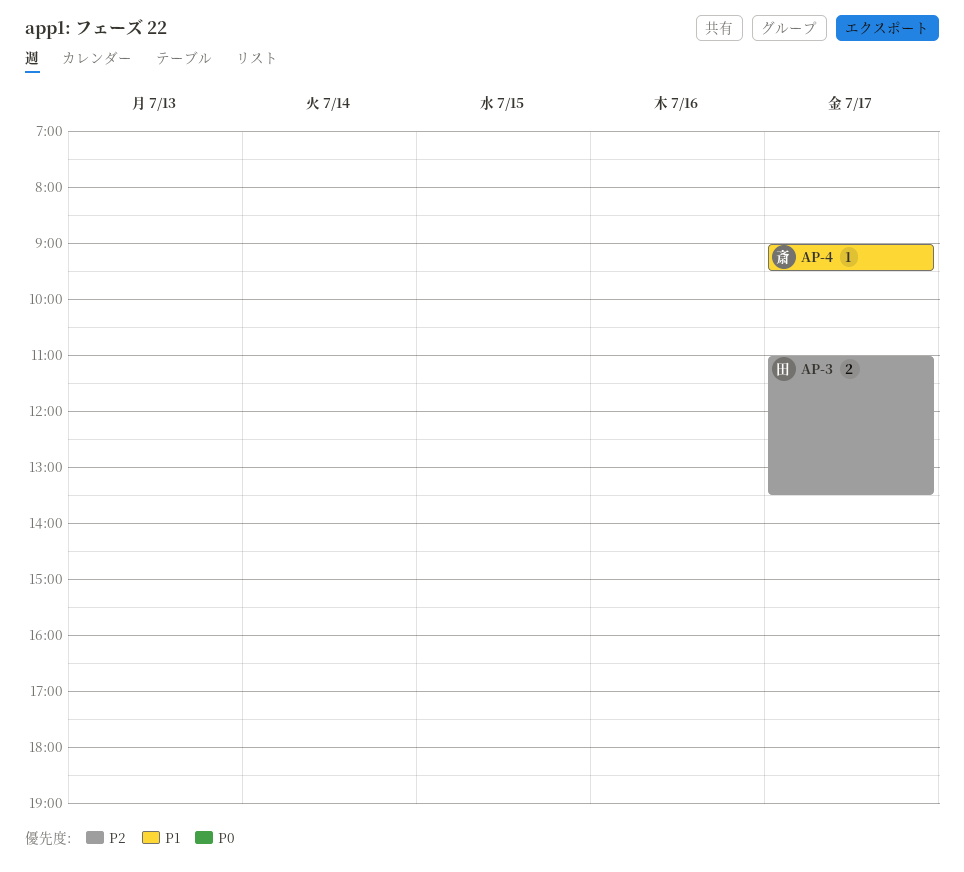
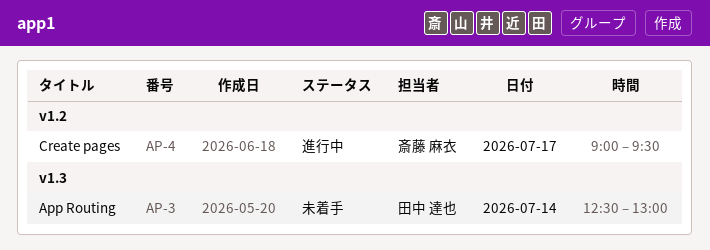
AP-3, day: Jul 17 -> Jul 14
AP-3, begins: 11:00 -> 12:30
AP-3, ends: 13:30 -> 13:00

